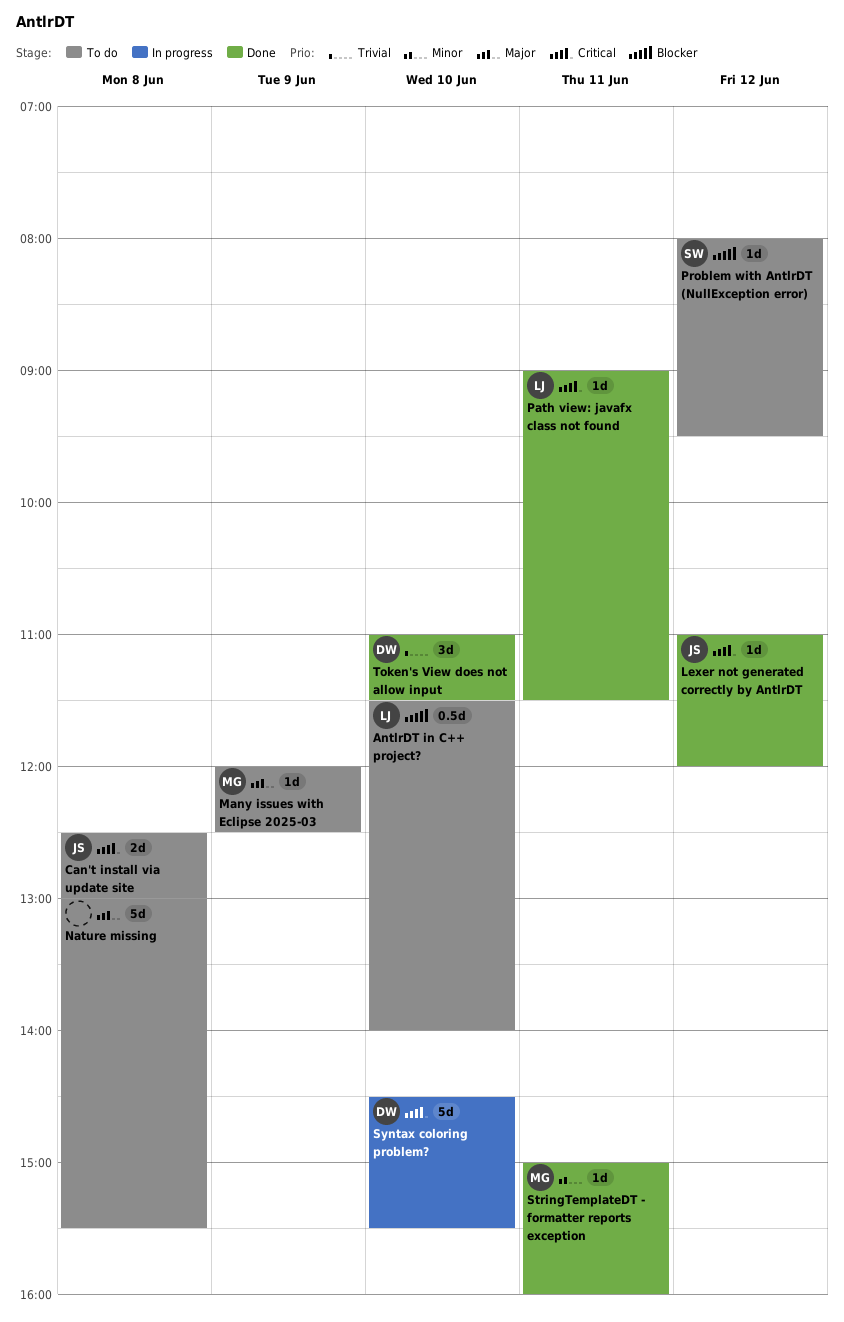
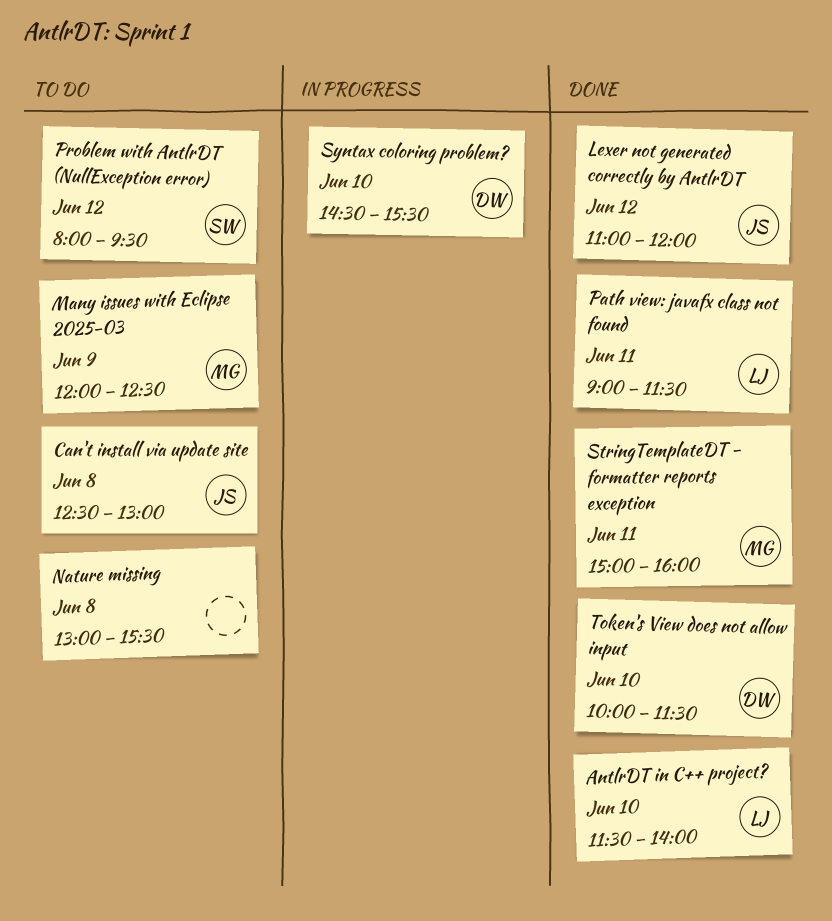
AntlrDT in C++ project?, status: To do -> Done
Token's View does not allow input, begins: 11:00 -> 10:00

